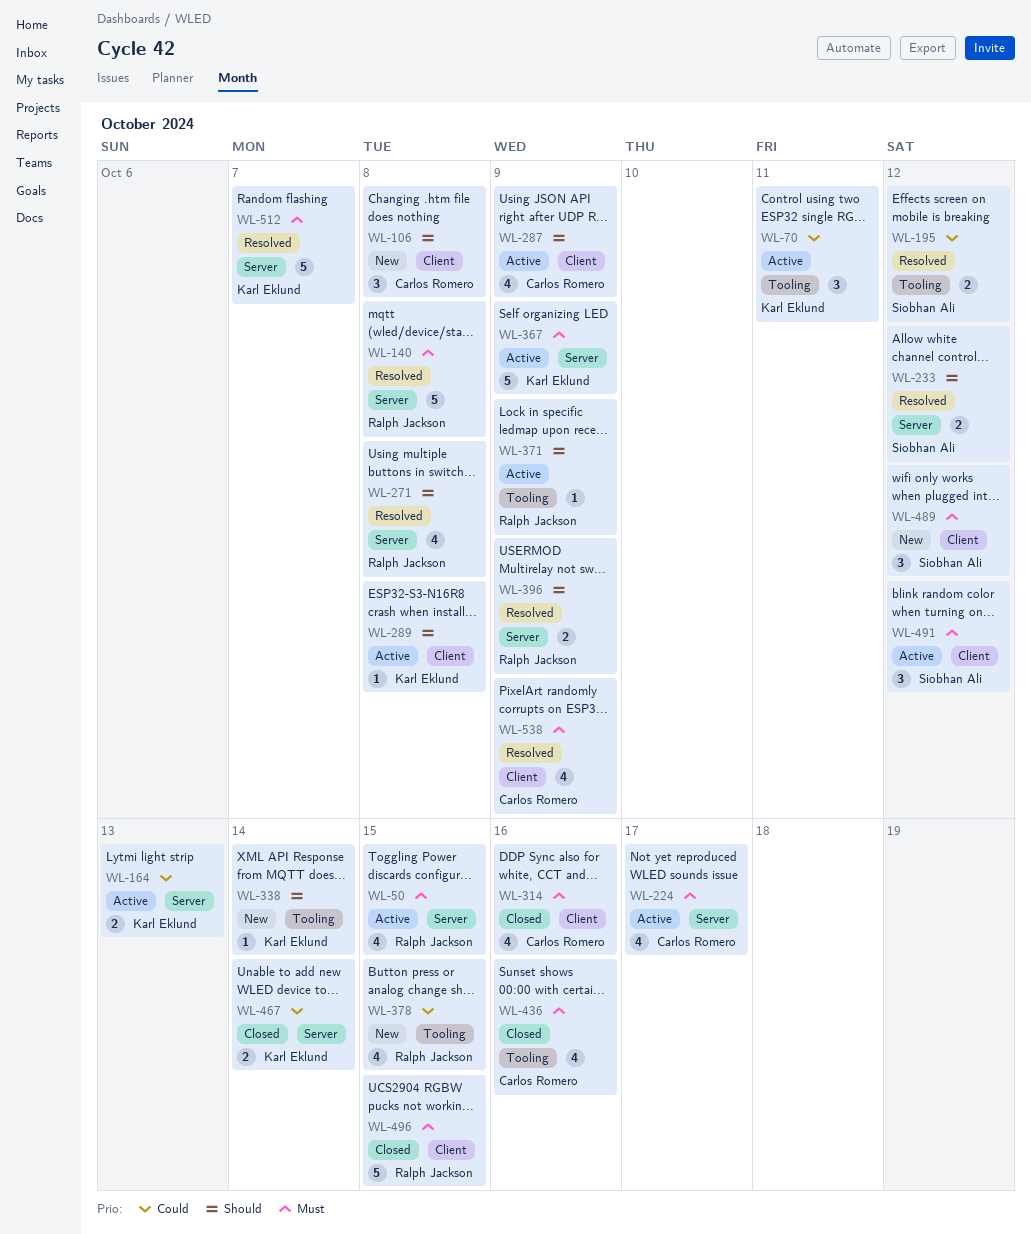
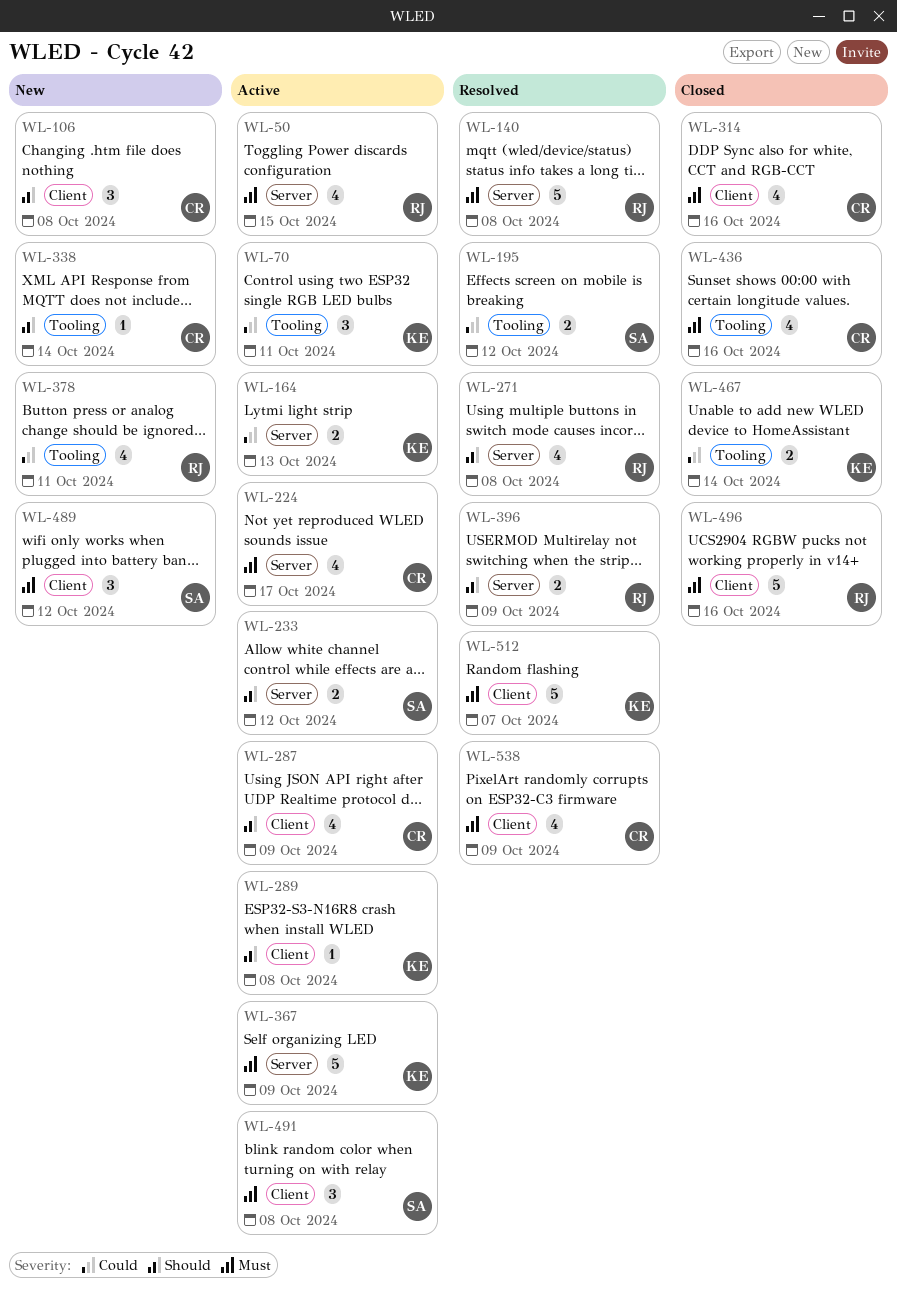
WL-233, status: Resolved -> Active
WL-338, owner: Karl Eklund -> Carlos Romero
WL-371: present -> none
WL-378, due: Oct 15 -> Oct 11
WL-467, label: Server -> Tooling
WL-491, due: Oct 12 -> Oct 8
WL-496, due: Oct 15 -> Oct 16
WL-512, label: Server -> Client

